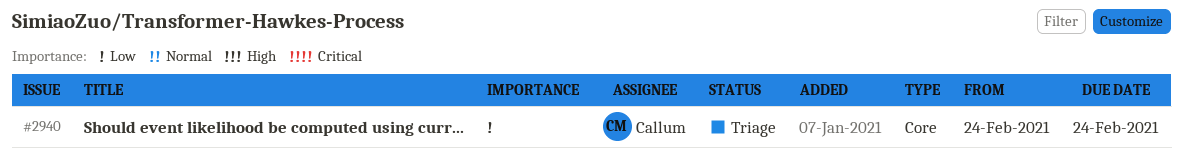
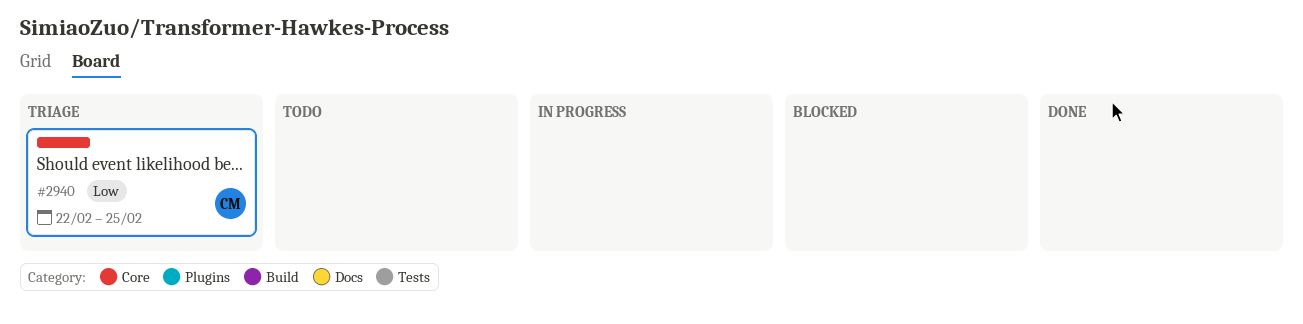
#2940, start: Feb 24 -> Feb 22
#2940, due: Feb 24 -> Feb 25

